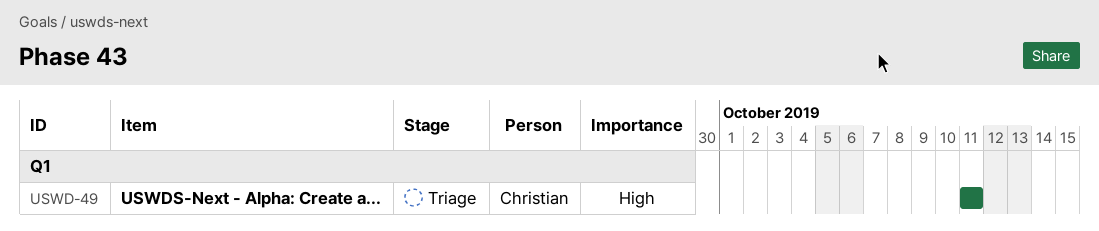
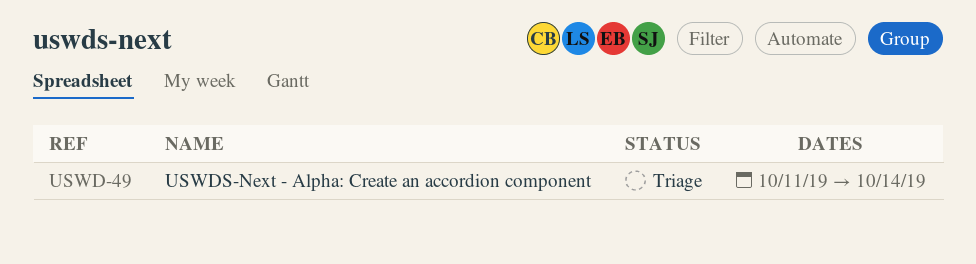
USWD-49, due: Oct 11 -> Oct 14

